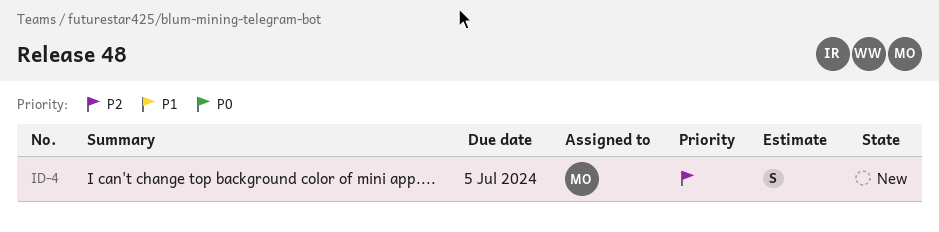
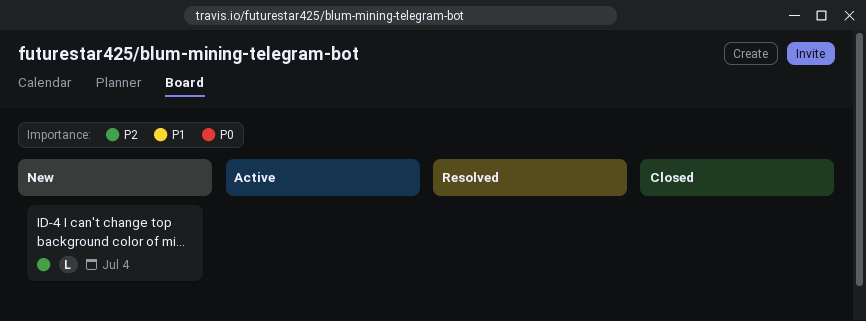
ID-4, estimate: S -> L
ID-4, due: Jul 5 -> Jul 4

